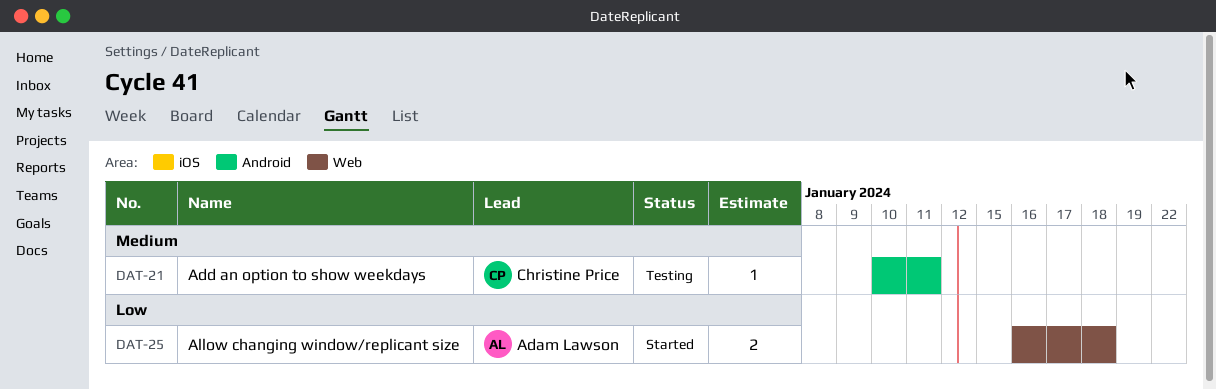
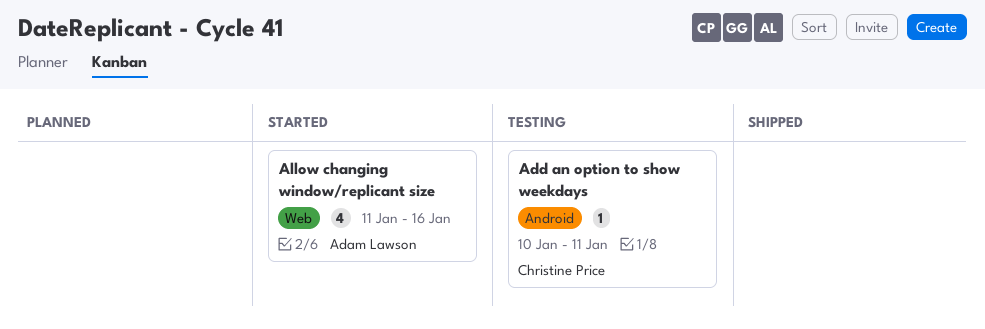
Allow changing window/replicant size, estimate: 2 -> 4
Allow changing window/replicant size, start: Jan 16 -> Jan 11
Allow changing window/replicant size, due: Jan 18 -> Jan 16

